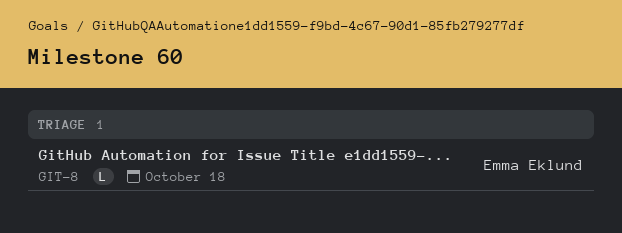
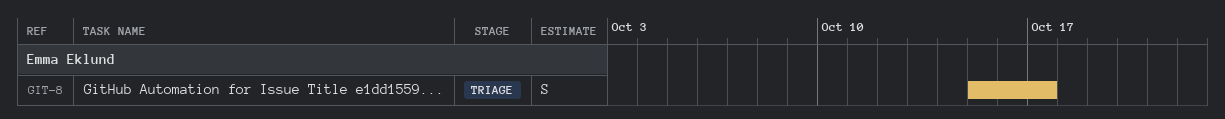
GIT-8, estimate: L -> S
GIT-8, due: Oct 18 -> Oct 17

